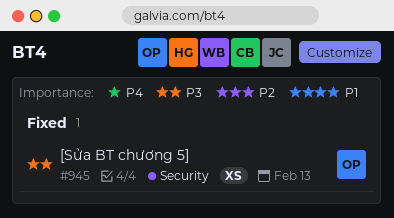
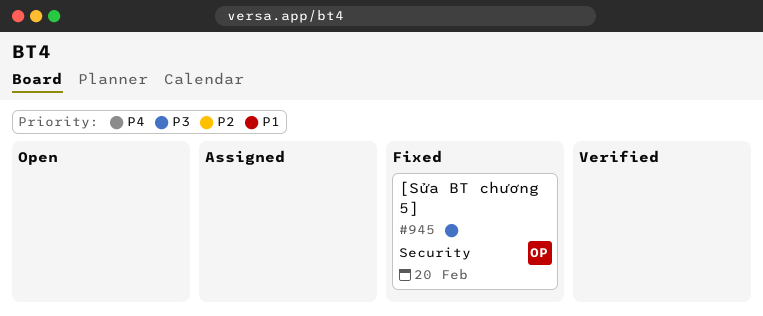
#945, due: Feb 13 -> Feb 20

